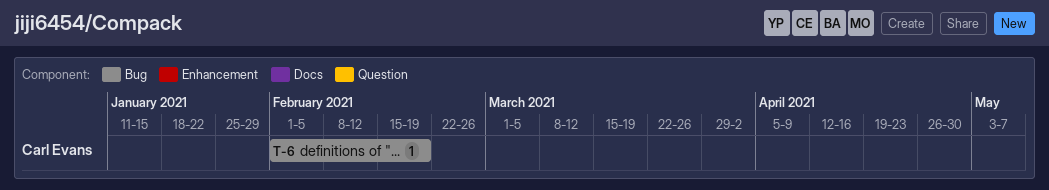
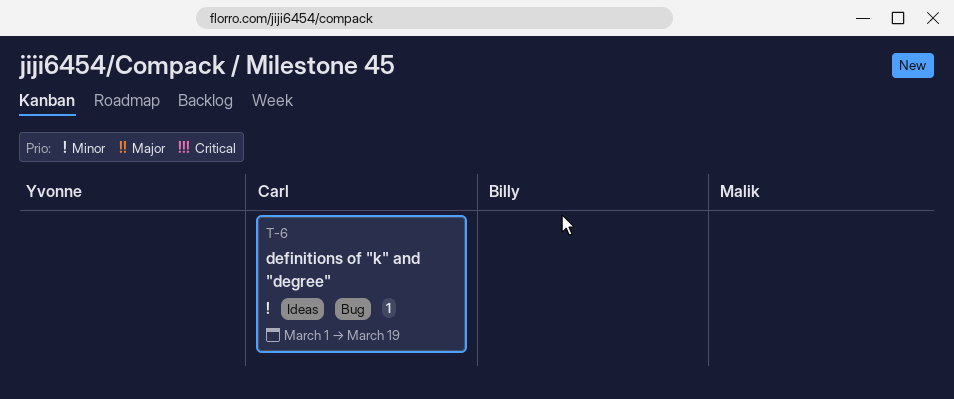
T-6, start: Feb 1 -> Mar 1
T-6, due: Feb 19 -> Mar 19

